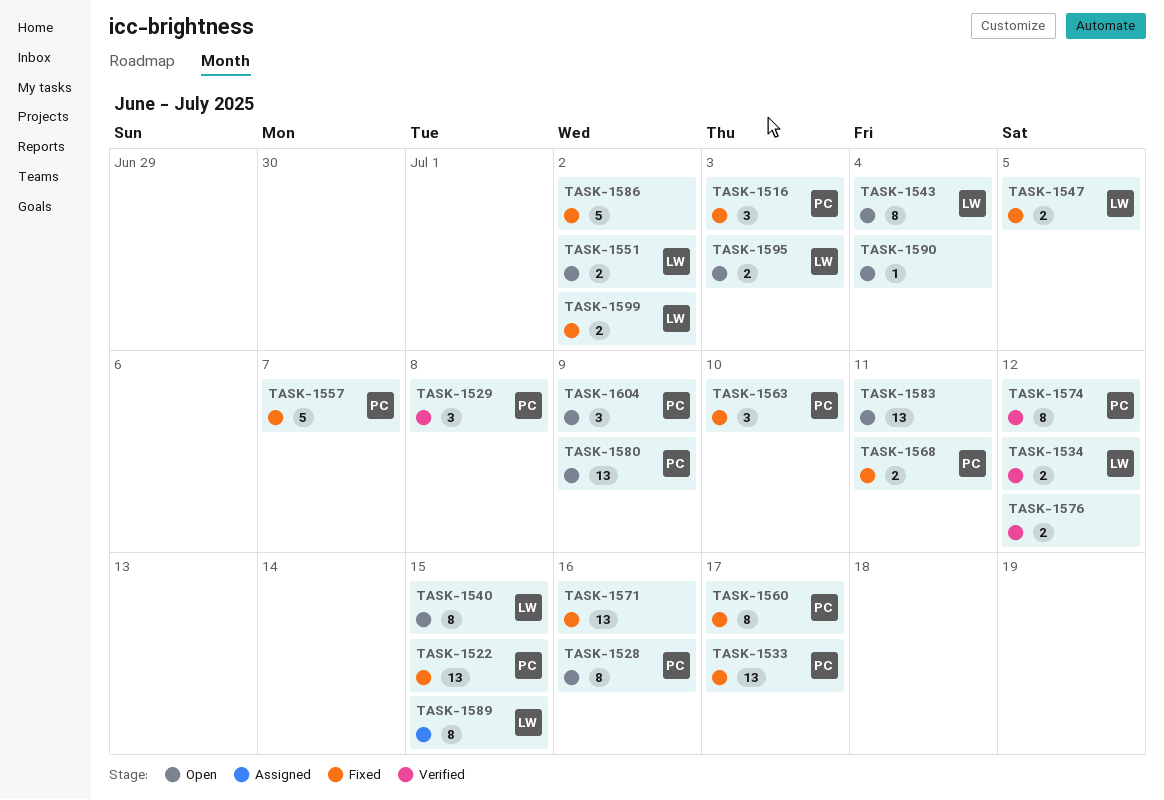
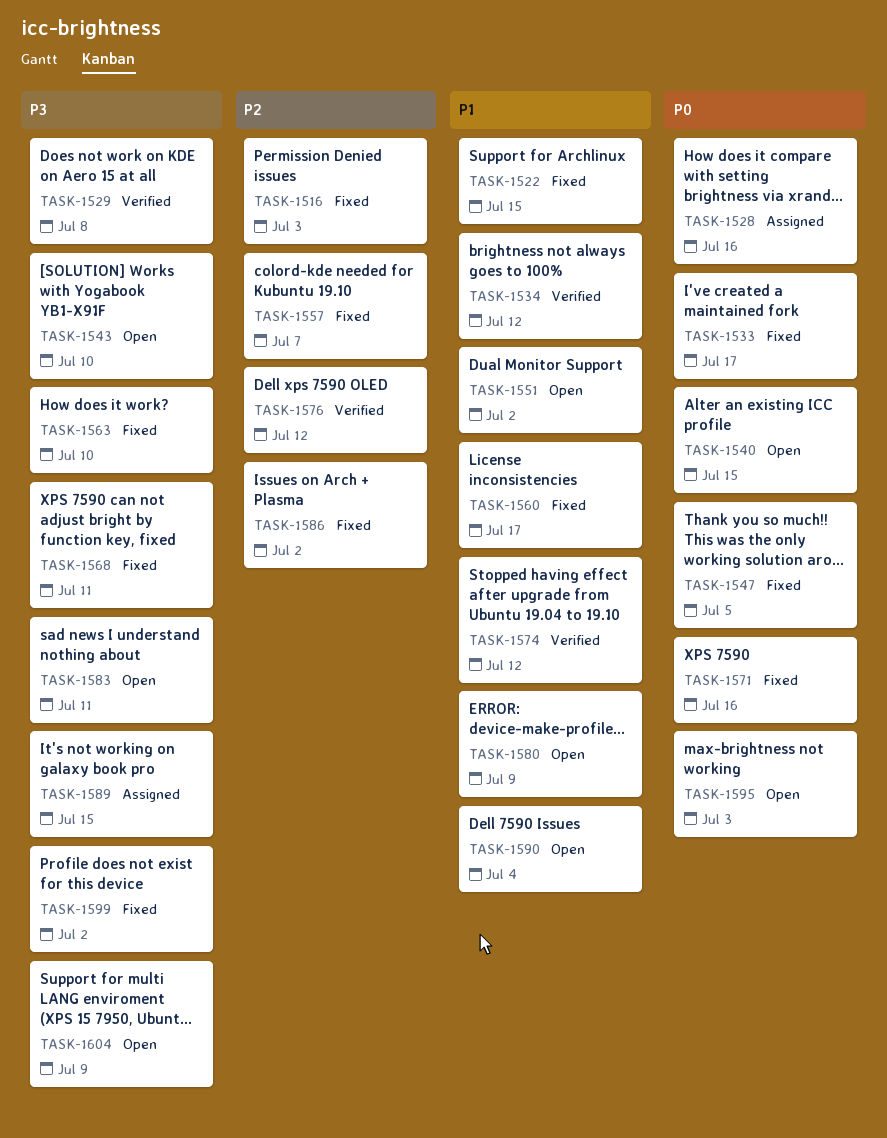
TASK-1528, status: Open -> Assigned
TASK-1543, due: Jul 4 -> Jul 10

